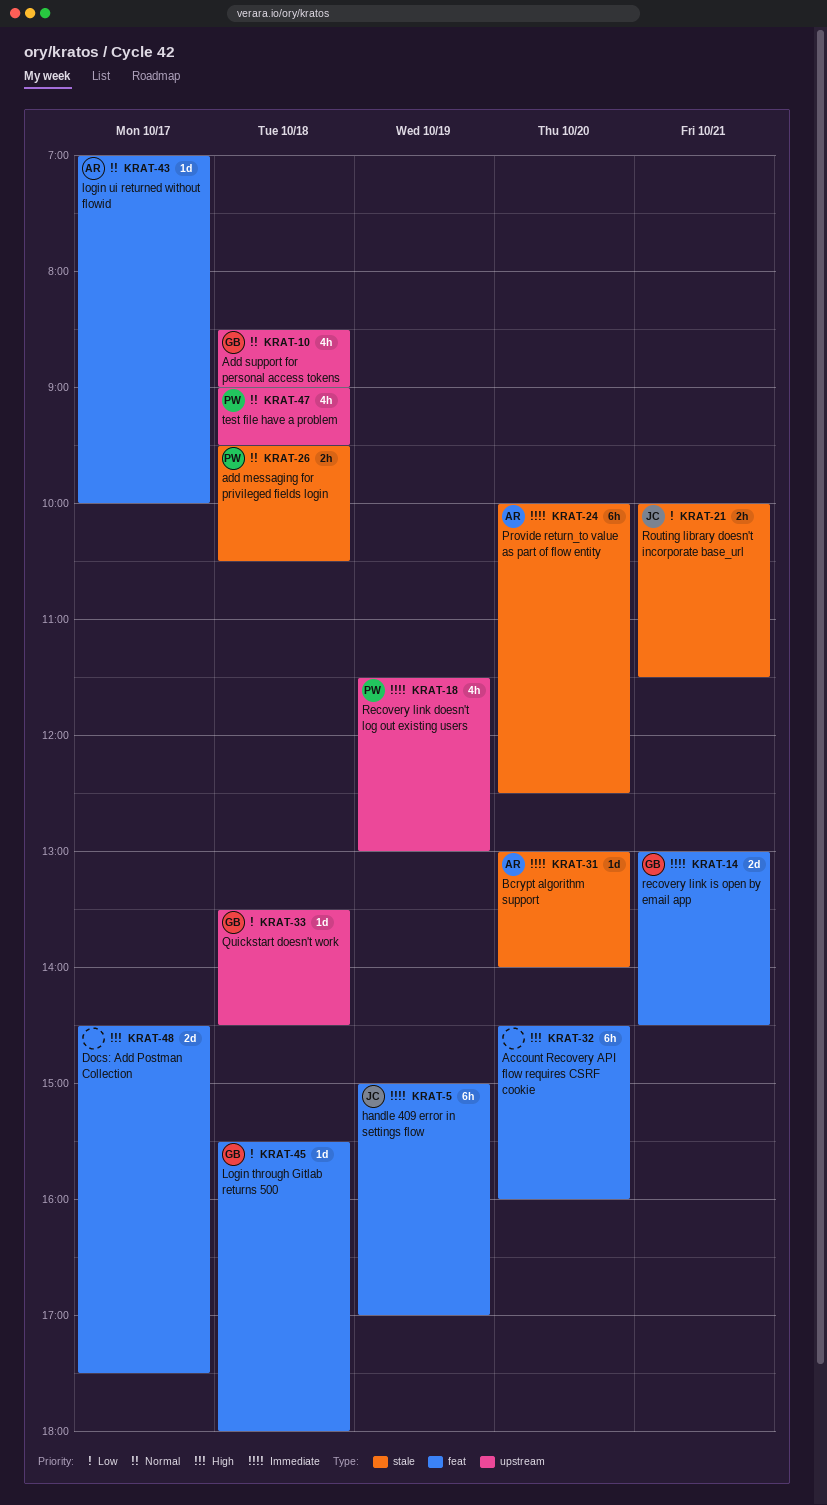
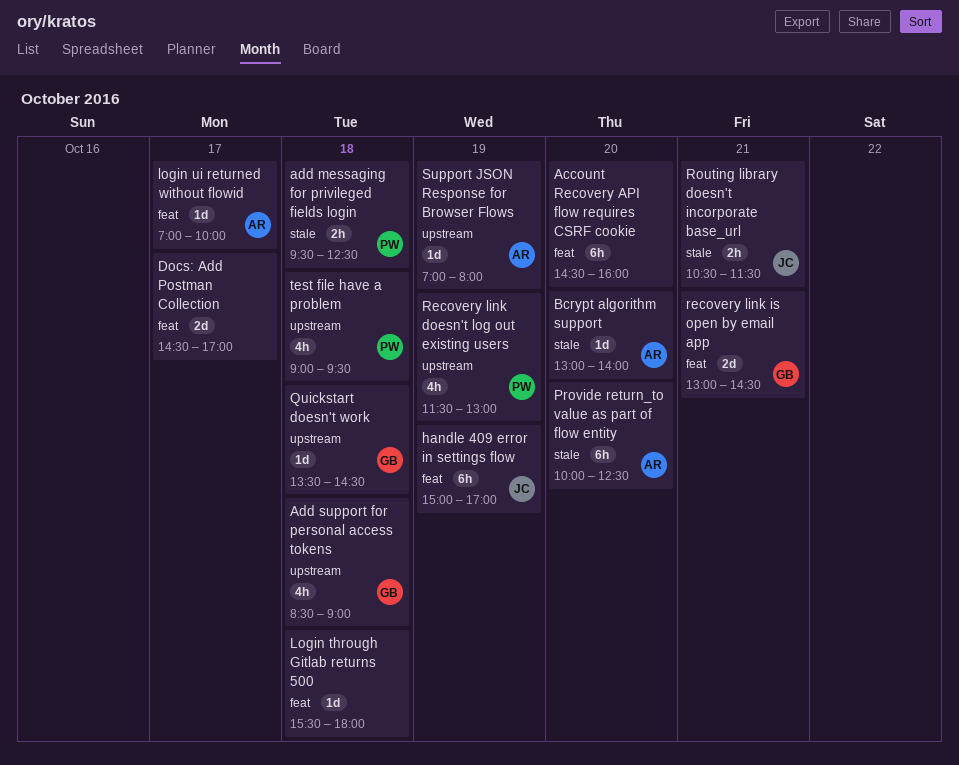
add messaging for privileged fields login, ends: 10:30 -> 12:30
Docs: Add Postman Collection, ends: 17:30 -> 17:00
Login through Gitlab returns 500, owner: GB -> none
Routing library doesn't incorporate base_url, begins: 10:00 -> 10:30
Support JSON Response for Browser Flows: none -> present

